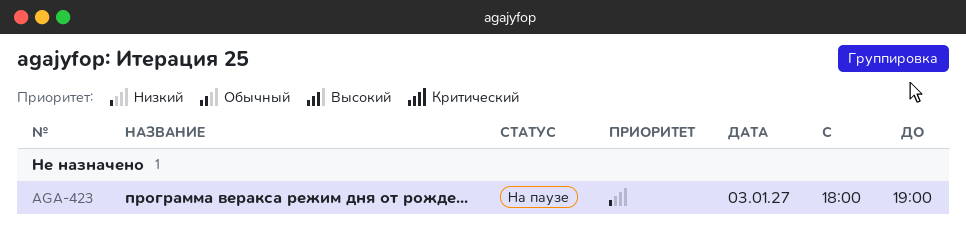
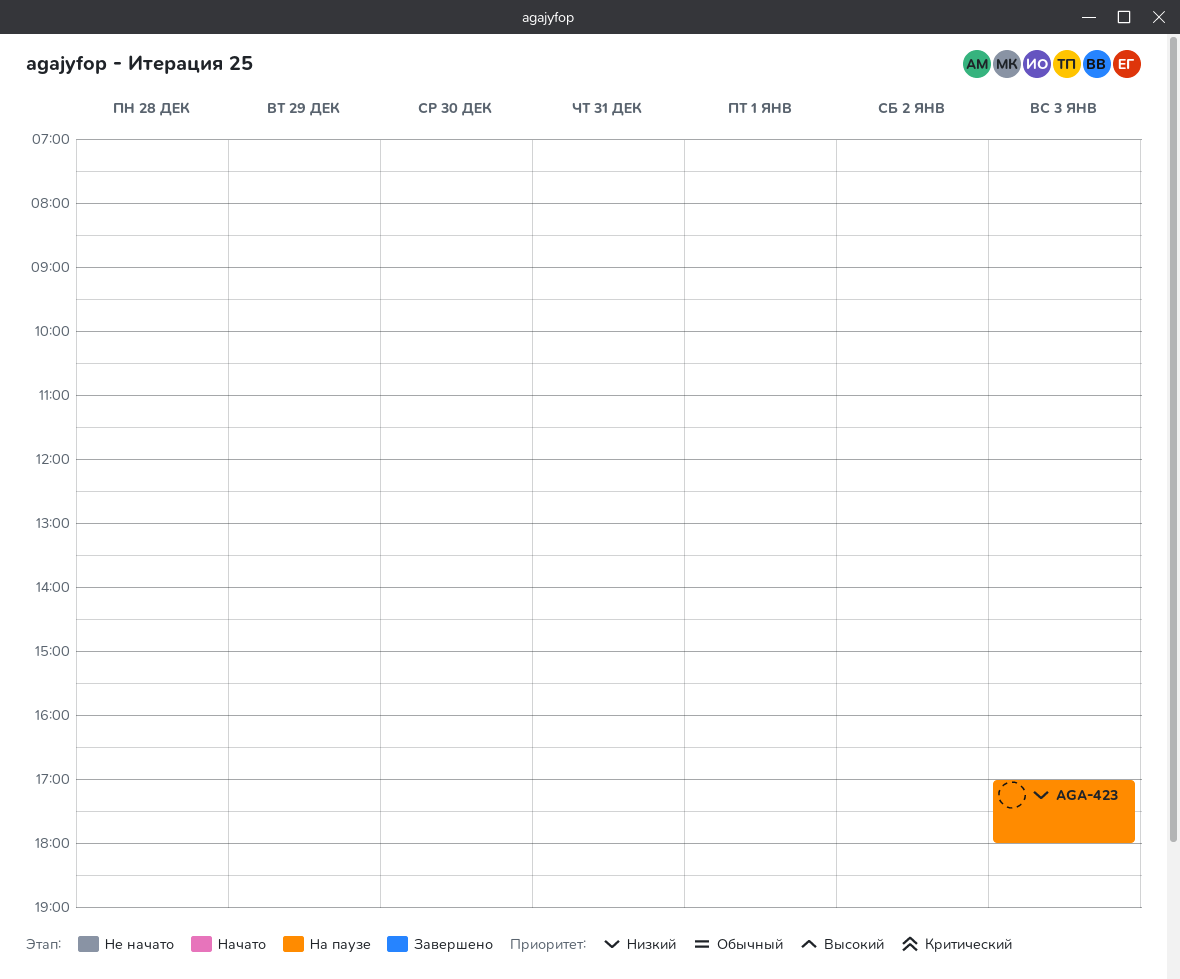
AGA-423, begins: 18:00 -> 17:00
AGA-423, ends: 19:00 -> 18:00

